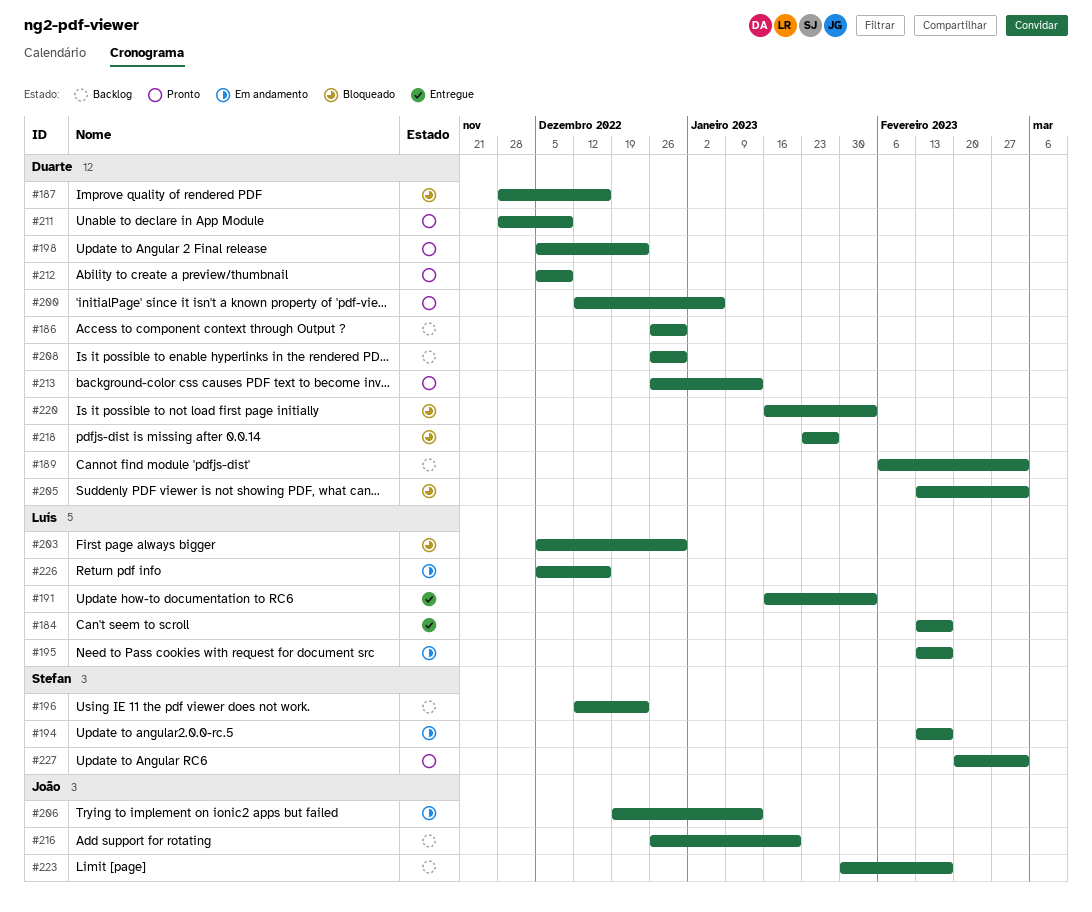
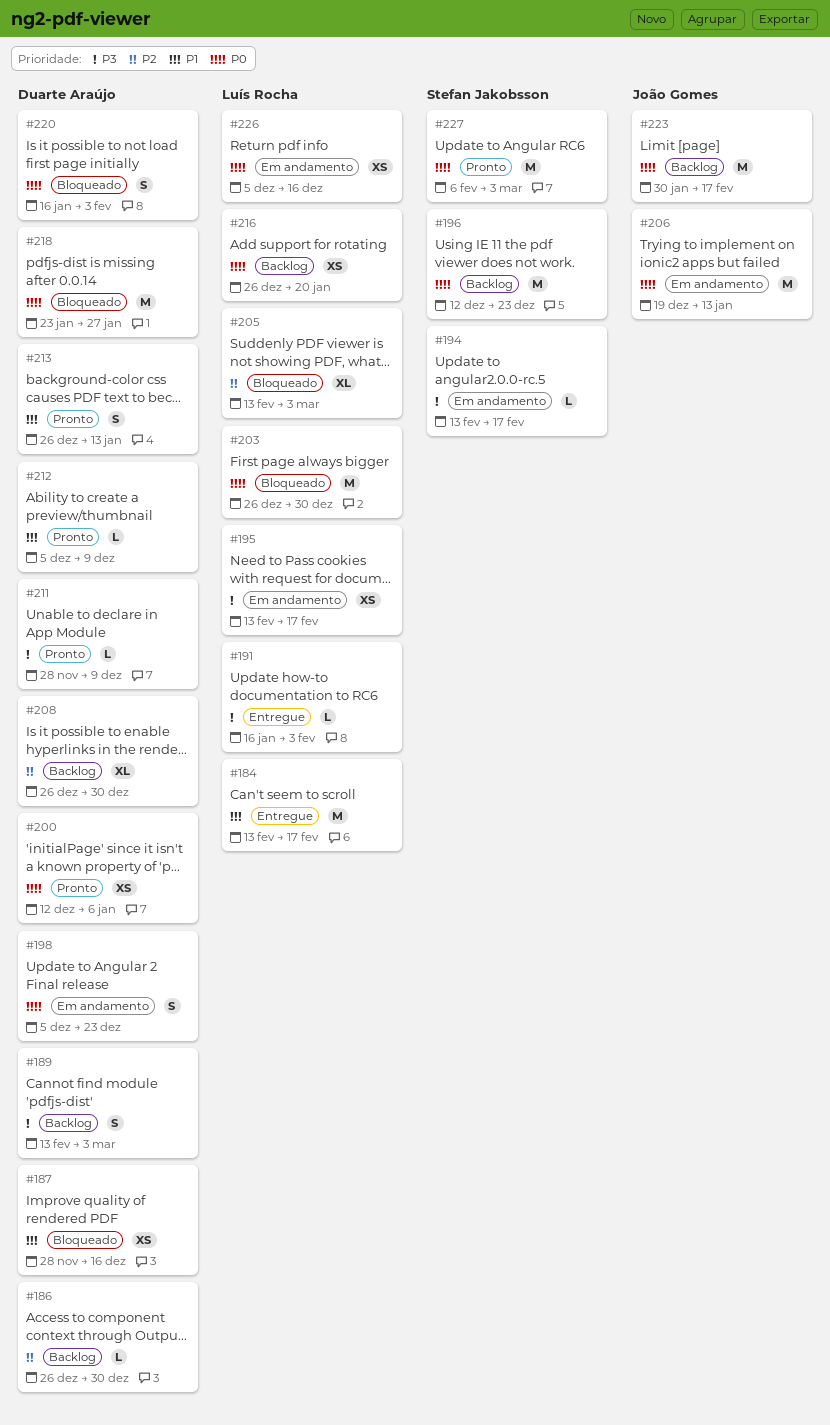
#189, start: Feb 6 -> Feb 13
#198, status: Pronto -> Em andamento
#203, start: Dec 5 -> Dec 26
#205, owner: Duarte Araújo -> Luís Rocha
#216, owner: João Gomes -> Luís Rocha
#227, start: Feb 20 -> Feb 6

